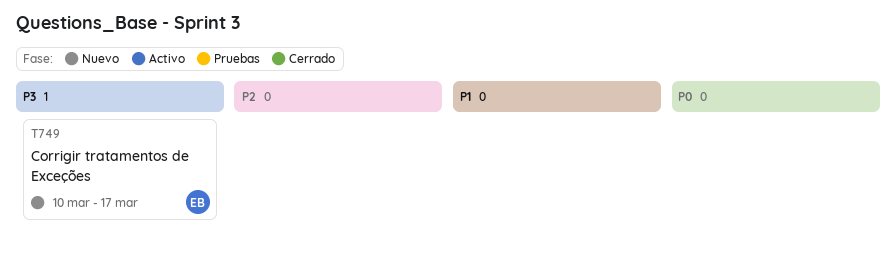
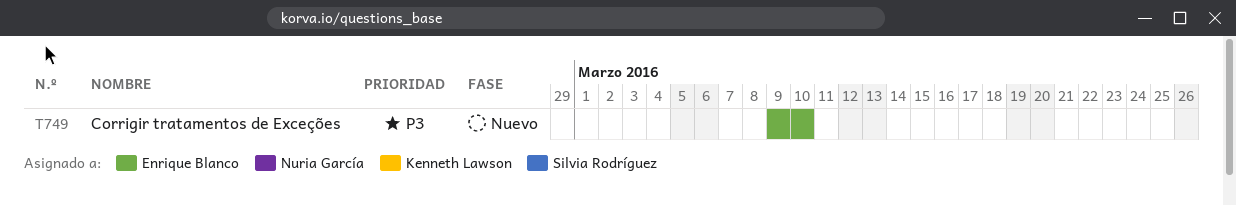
T749, start: Mar 10 -> Mar 9
T749, due: Mar 17 -> Mar 10

